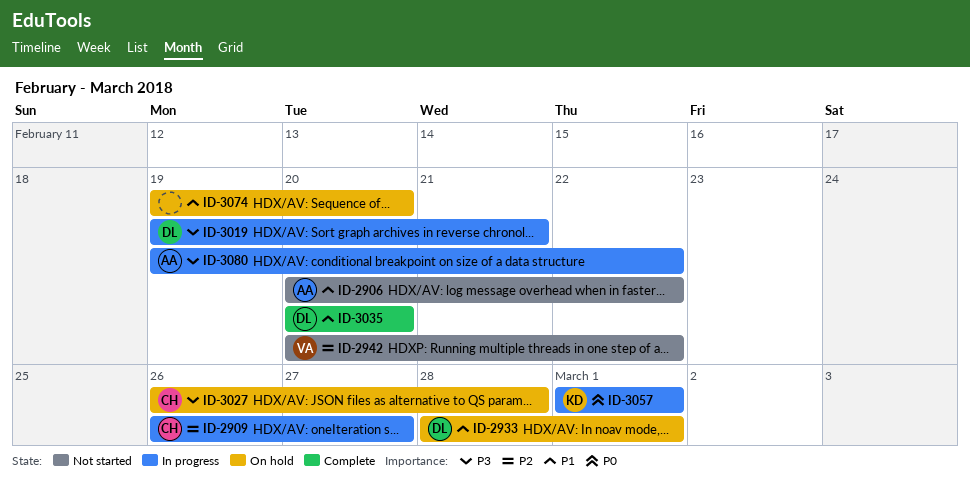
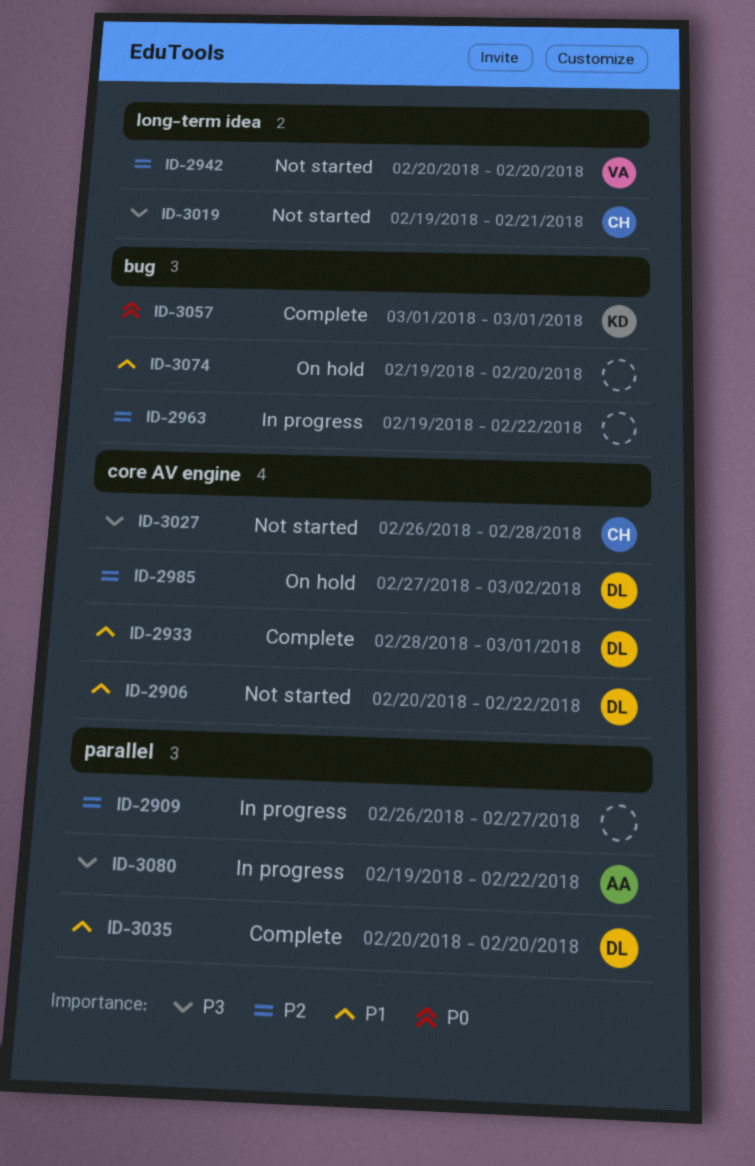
ID-2906, owner: AA -> DL
ID-2909, owner: CH -> none
ID-2933, status: On hold -> Complete
ID-2942, due: Feb 22 -> Feb 20
ID-2963: none -> present
ID-2985: none -> present
ID-3019, status: In progress -> Not started
ID-3019, owner: DL -> CH
ID-3027, status: On hold -> Not started
ID-3057, status: In progress -> Complete

